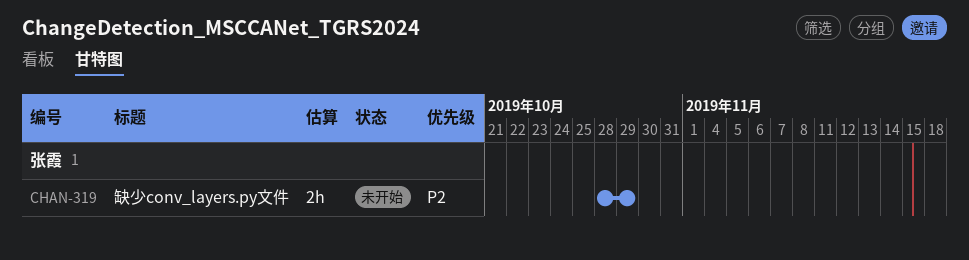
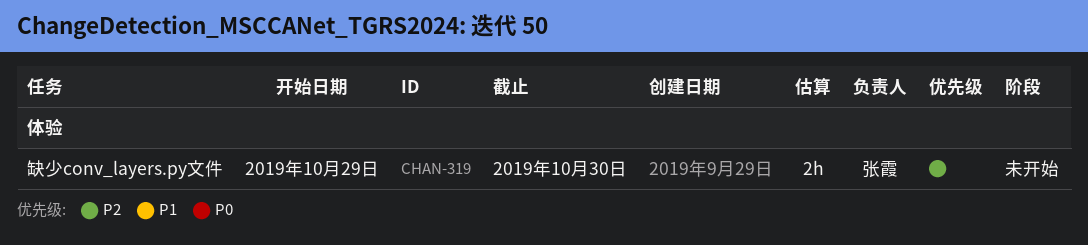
CHAN-319, start: Oct 28 -> Oct 29
CHAN-319, due: Oct 29 -> Oct 30

